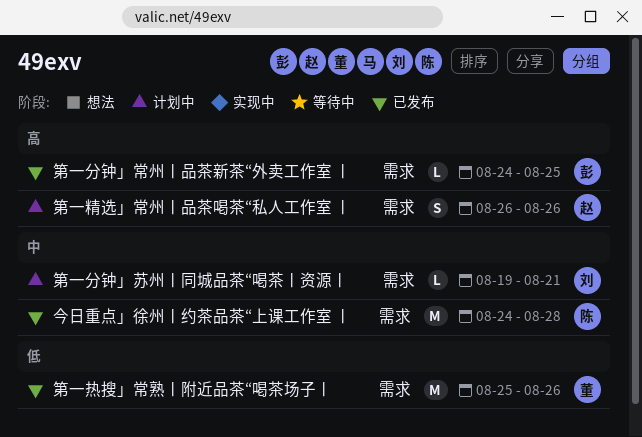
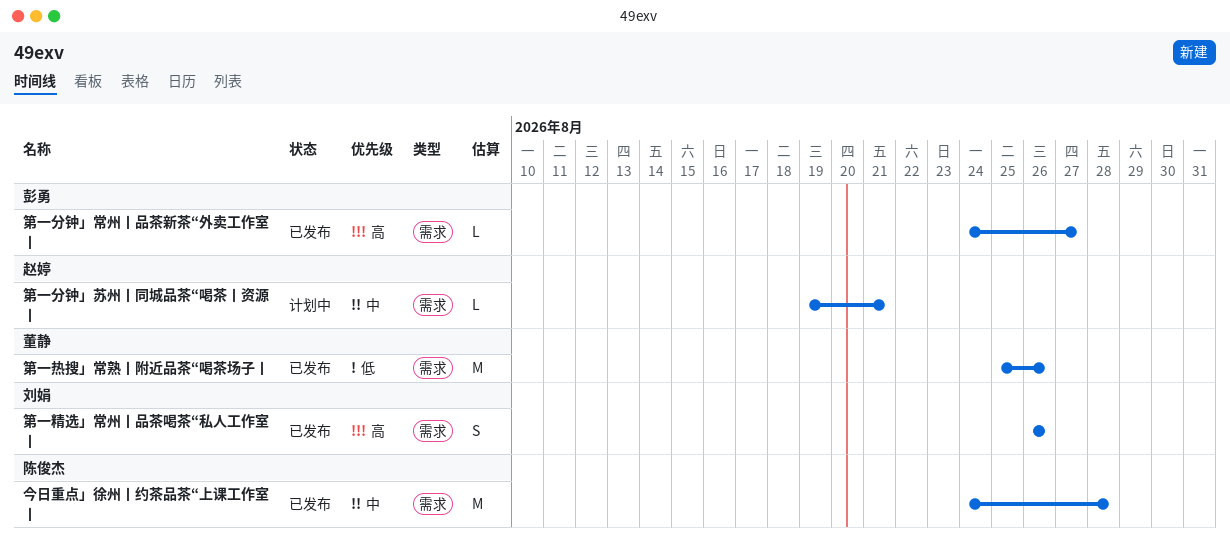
第一分钟」常州丨品茶新茶“外卖工作室 丨, due: Aug 25 -> Aug 27
第一分钟」苏州丨同城品茶“喝茶丨资源丨, owner: 刘娟 -> 赵婷
第一精选」常州丨品茶喝茶“私人工作室 丨, status: 计划中 -> 已发布
第一精选」常州丨品茶喝茶“私人工作室 丨, owner: 赵婷 -> 刘娟

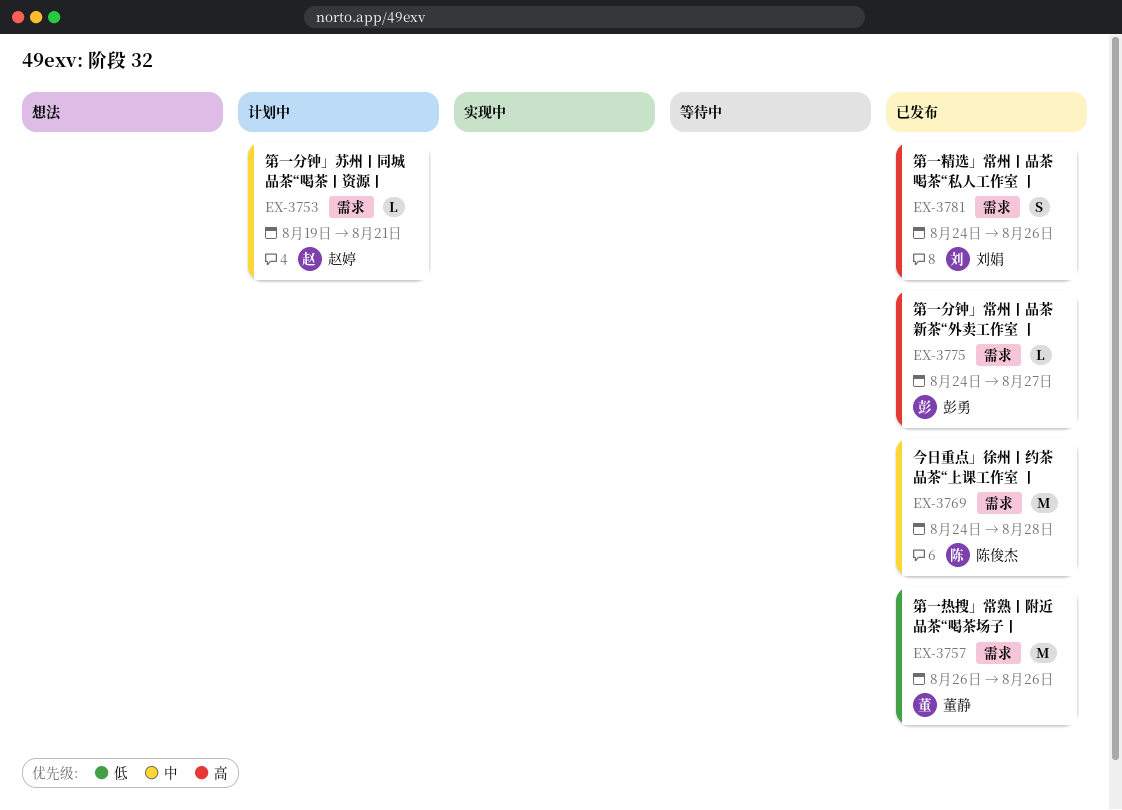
第一热搜」常熟丨附近品茶“喝茶场子丨, start: Aug 25 -> Aug 26
第一精选」常州丨品茶喝茶“私人工作室 丨, start: Aug 26 -> Aug 24

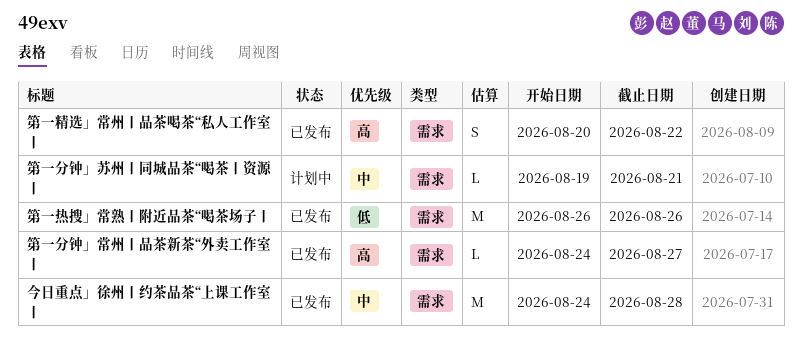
第一精选」常州丨品茶喝茶“私人工作室 丨, start: Aug 24 -> Aug 20
第一精选」常州丨品茶喝茶“私人工作室 丨, due: Aug 26 -> Aug 22

